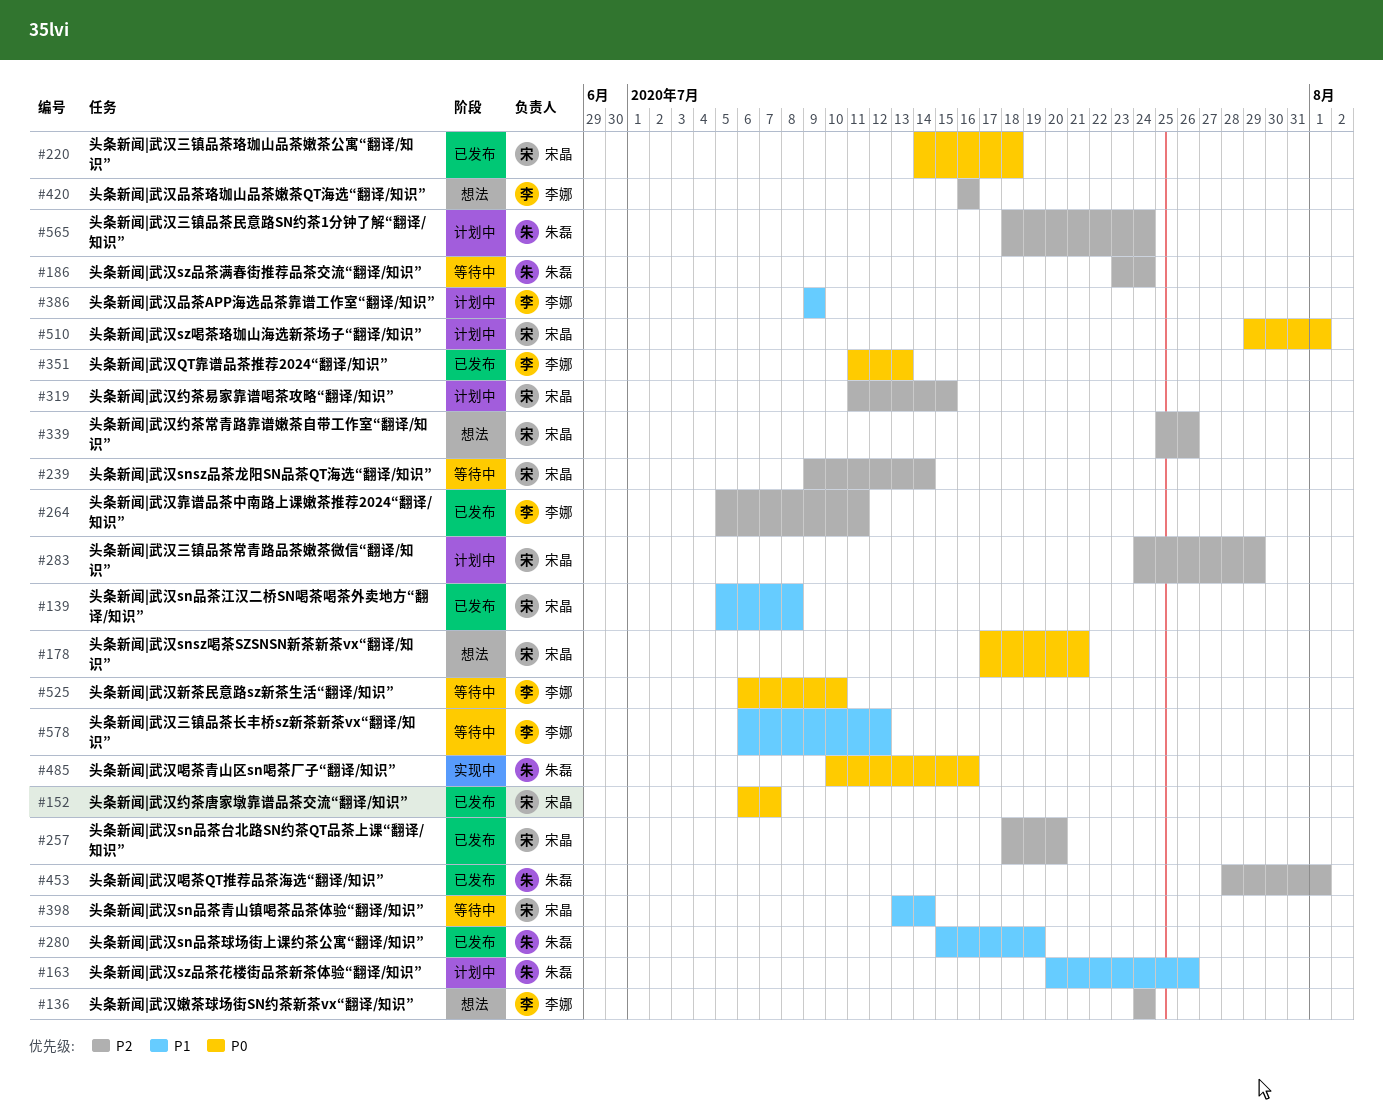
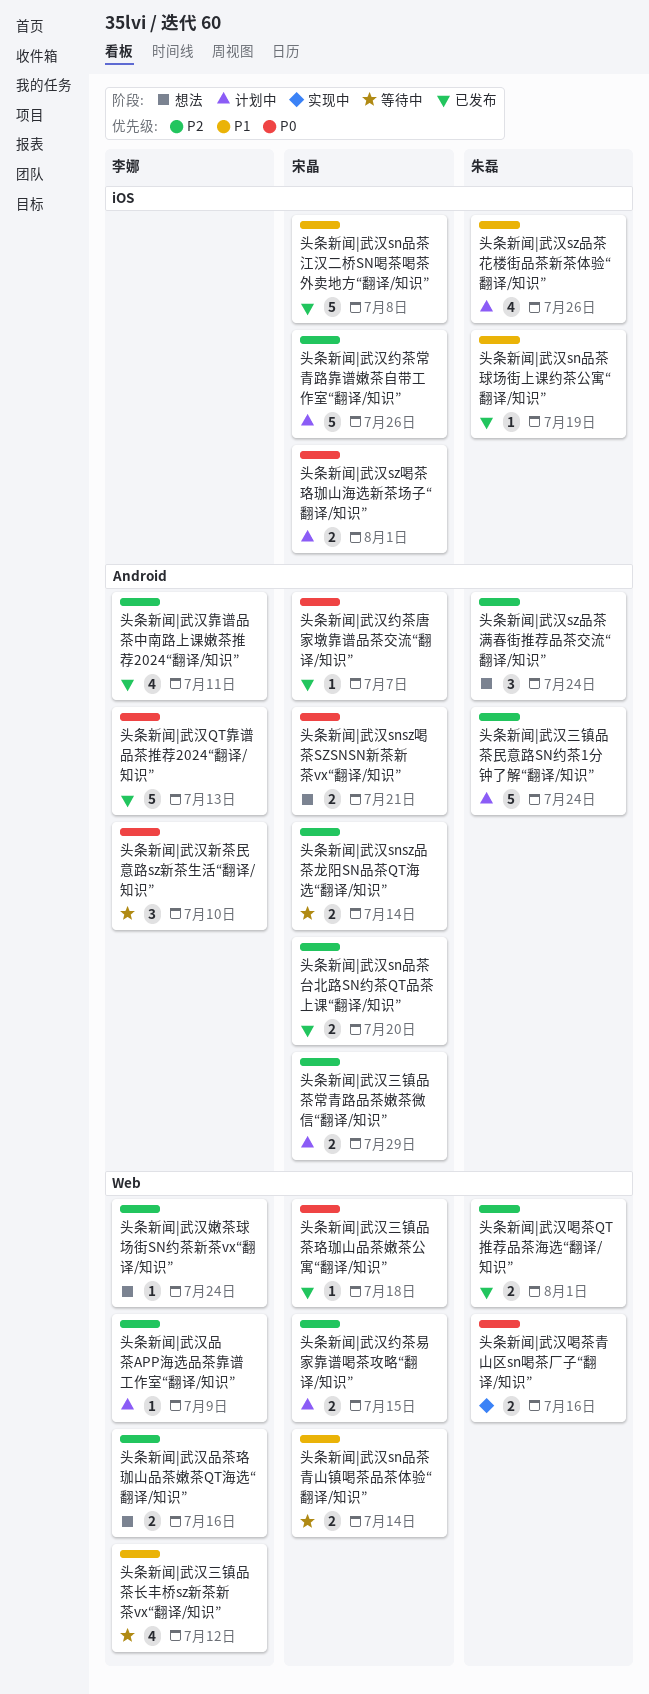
头条新闻|武汉sz品茶满春街推荐品茶交流“翻译/知识”, status: 等待中 -> 想法
头条新闻|武汉品茶APP海选品茶靠谱工作室“翻译/知识”, priority: P1 -> P2
头条新闻|武汉约茶常青路靠谱嫩茶自带工作室“翻译/知识”, status: 想法 -> 计划中

